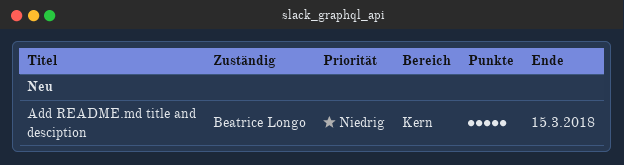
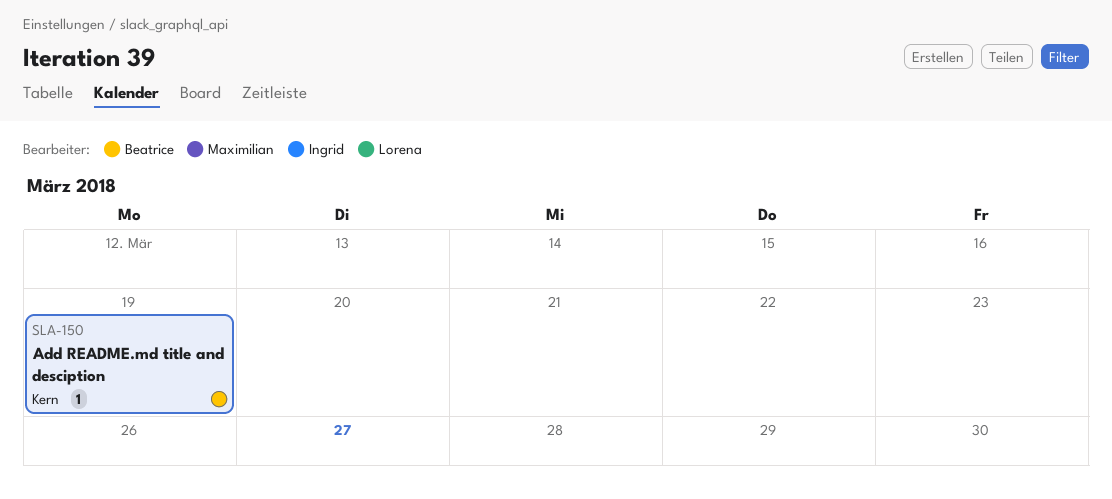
Add README.md title and desciption, estimate: 5 -> 1
Add README.md title and desciption, due: Mar 15 -> Mar 19

